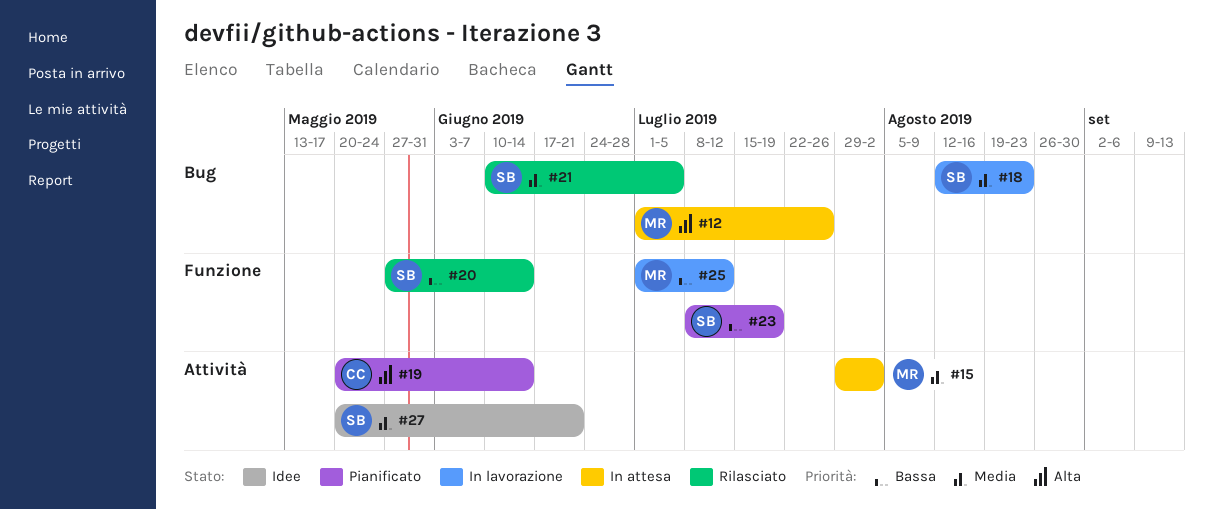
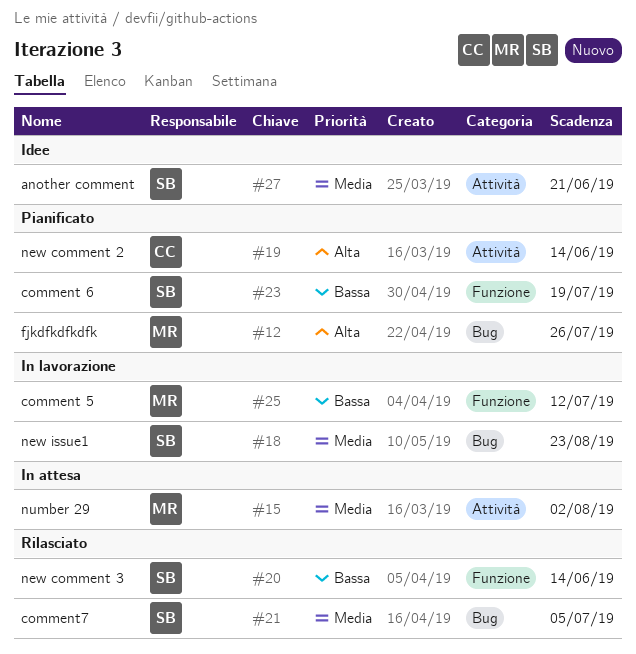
#12, status: In attesa -> Pianificato

